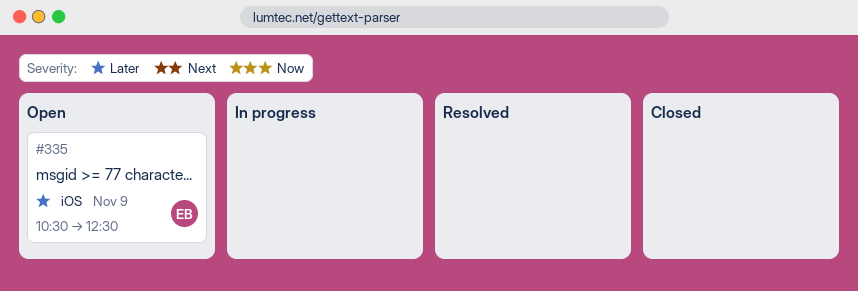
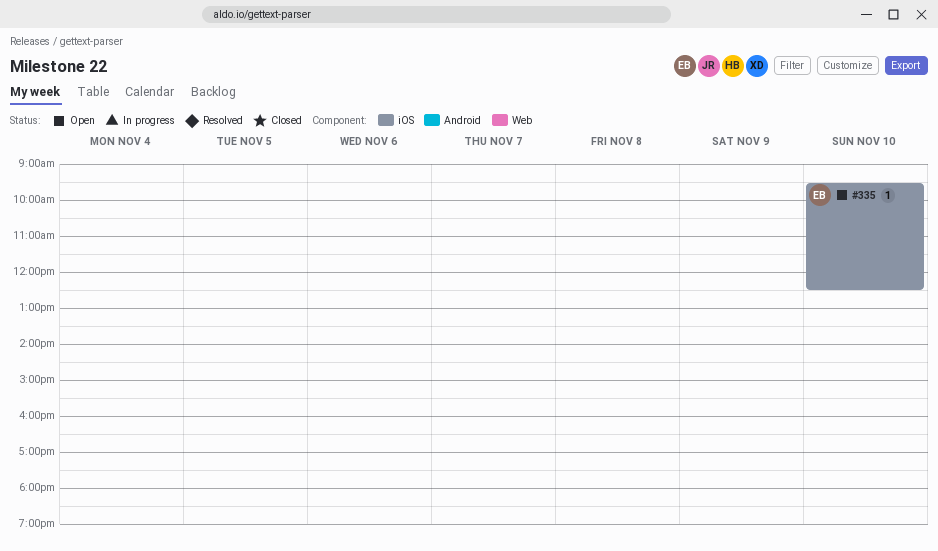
#335, day: Nov 9 -> Nov 10
#335, begins: 10:30 -> 09:30

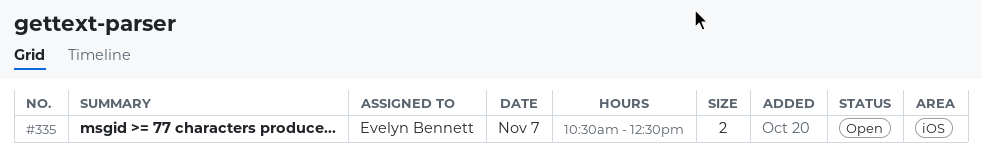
#335, estimate: 1 -> 2
#335, day: Nov 10 -> Nov 7
#335, begins: 09:30 -> 10:30

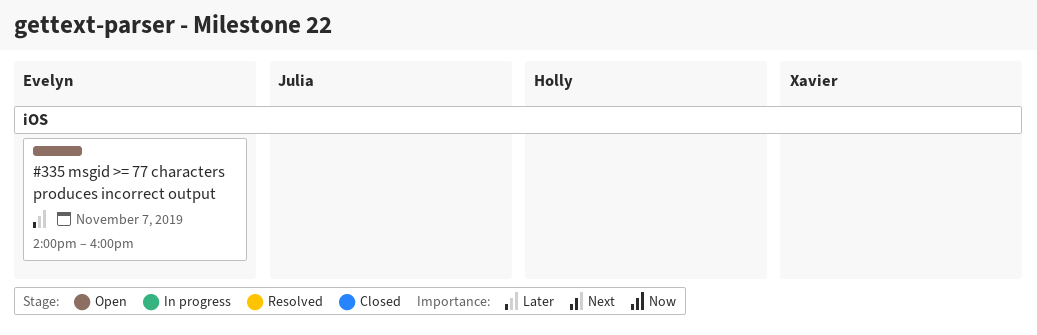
#335, begins: 10:30 -> 14:00
#335, ends: 12:30 -> 16:00

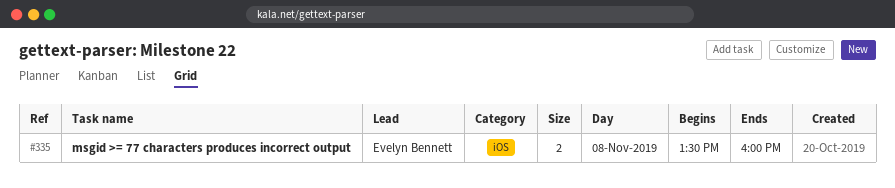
#335, day: Nov 7 -> Nov 8
#335, begins: 14:00 -> 13:30

